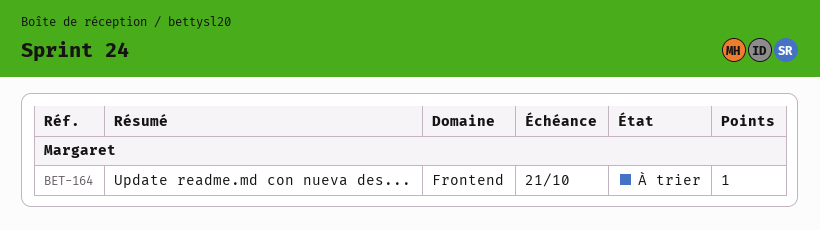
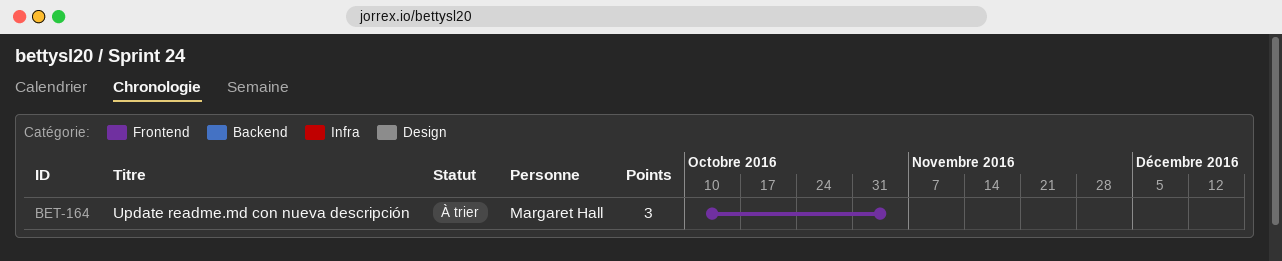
BET-164, estimate: 1 -> 3
BET-164, due: Oct 21 -> Nov 4

